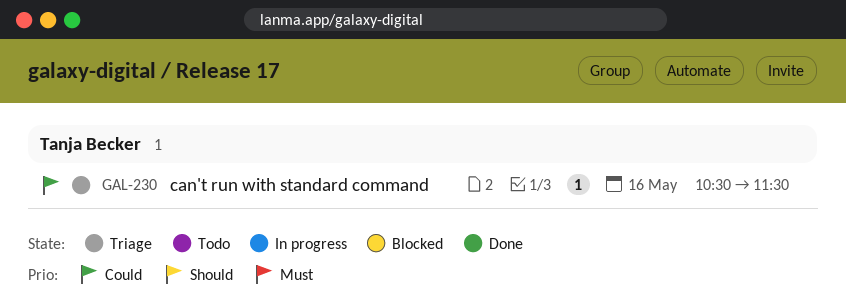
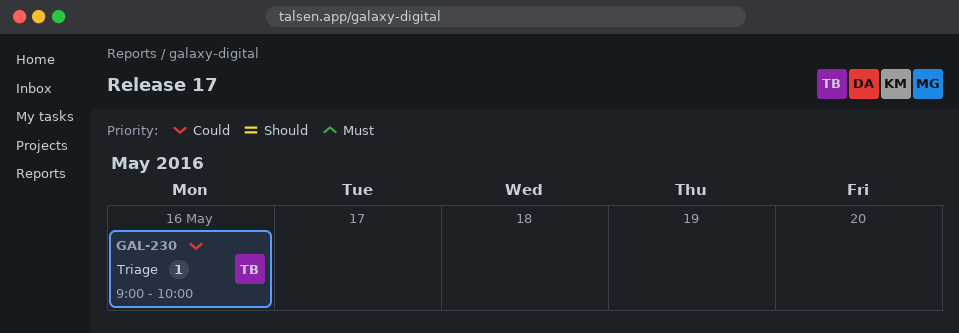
GAL-230, begins: 10:30 -> 09:00
GAL-230, ends: 11:30 -> 10:00

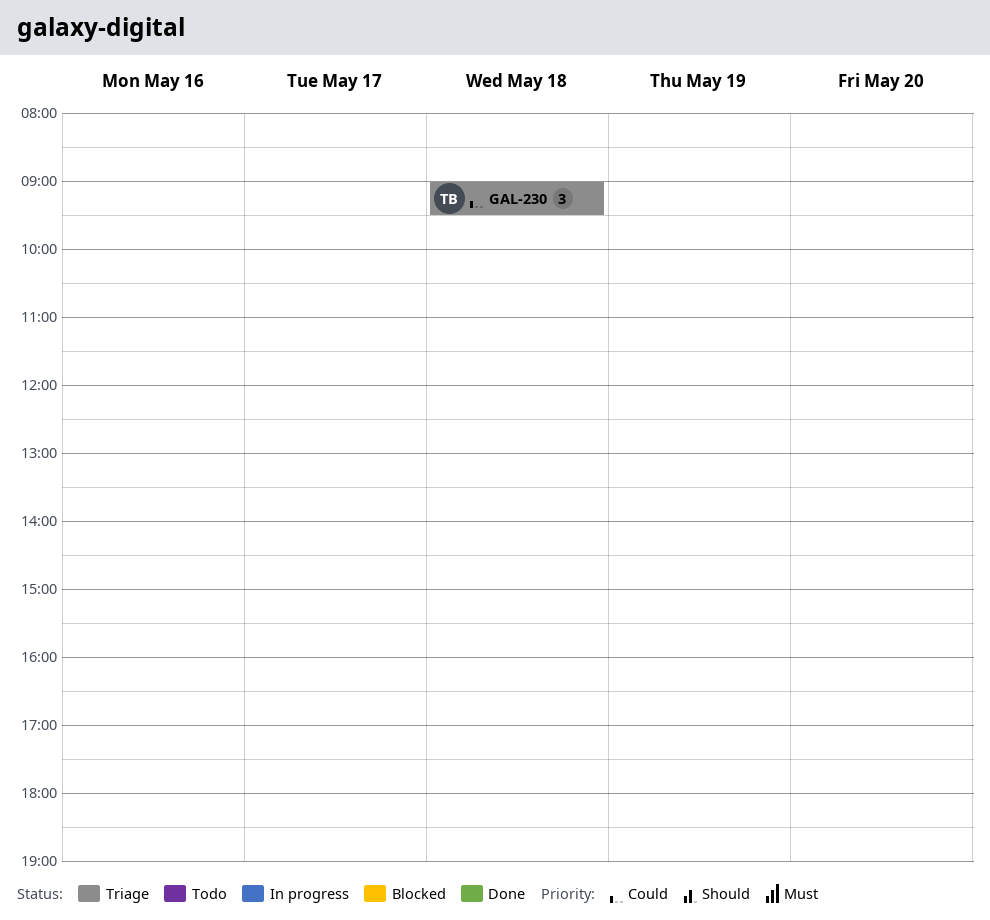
GAL-230, estimate: 1 -> 3
GAL-230, day: May 16 -> May 18
GAL-230, ends: 10:00 -> 09:30

